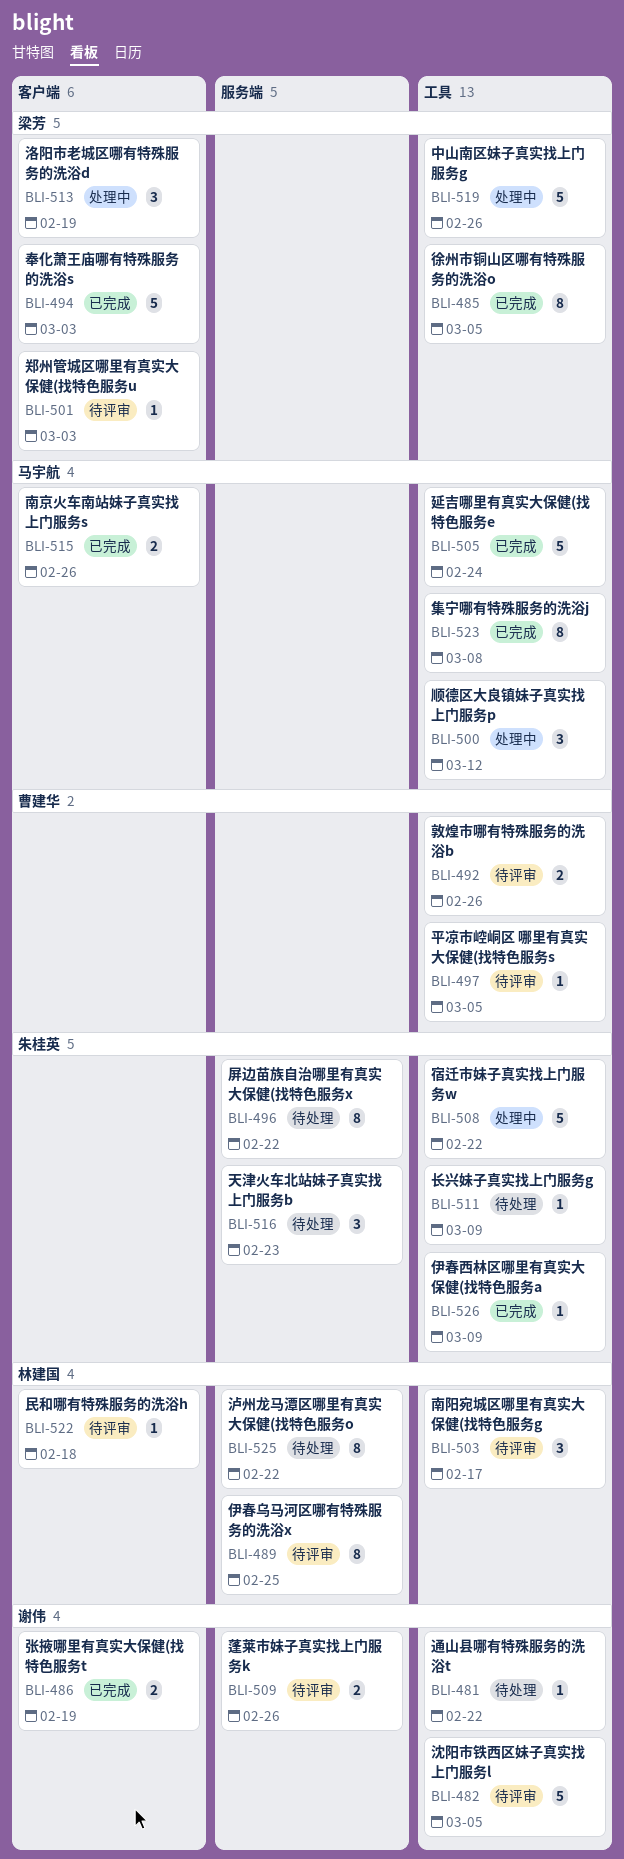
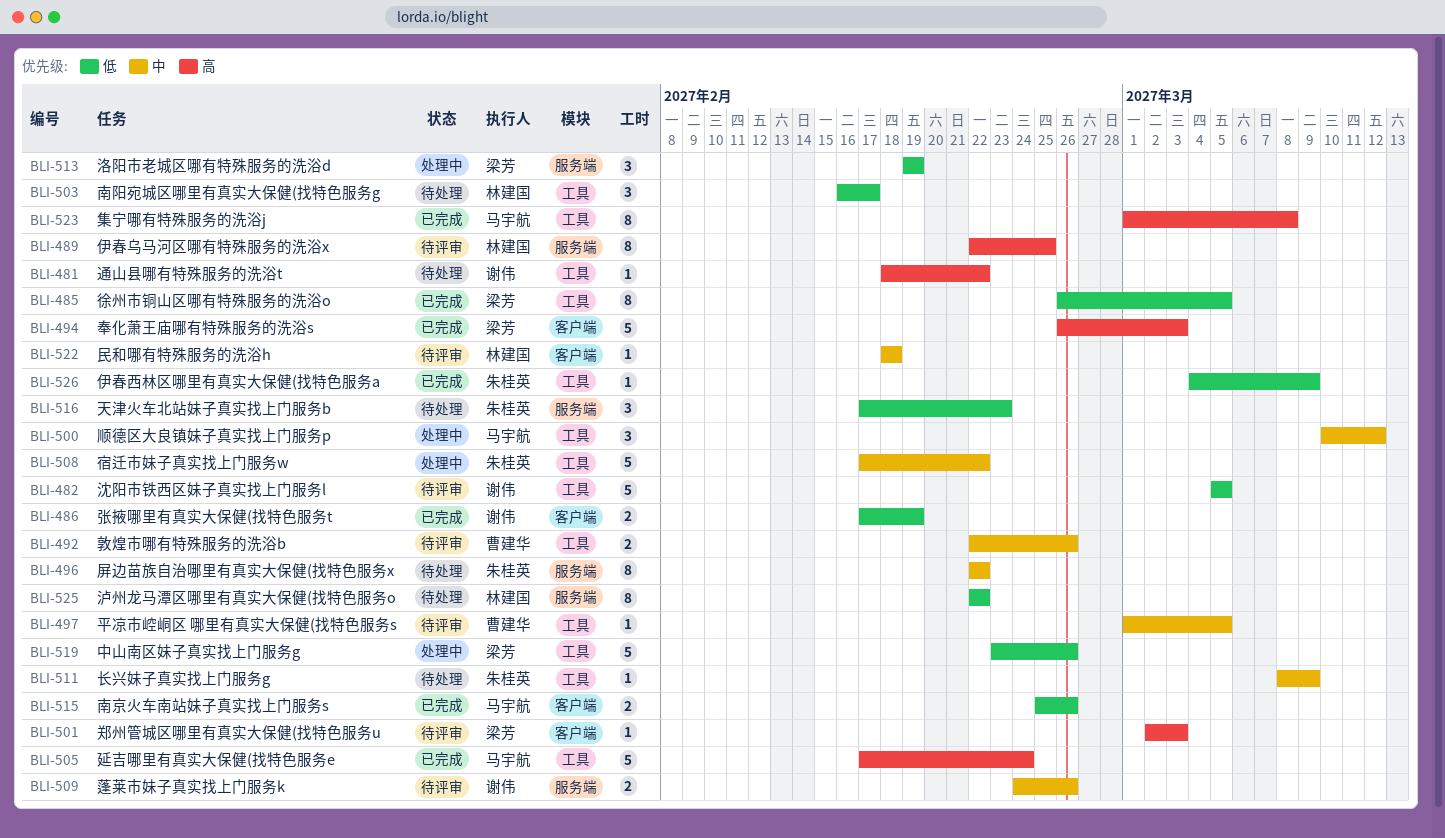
BLI-503, status: 待评审 -> 待处理
BLI-513, label: 客户端 -> 服务端

